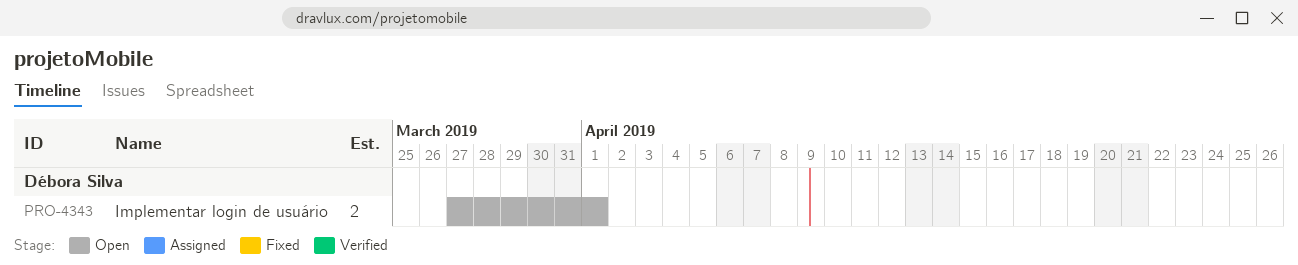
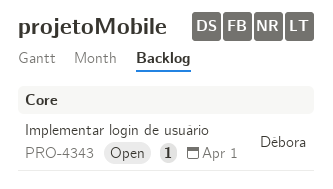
PRO-4343, estimate: 2 -> 1

